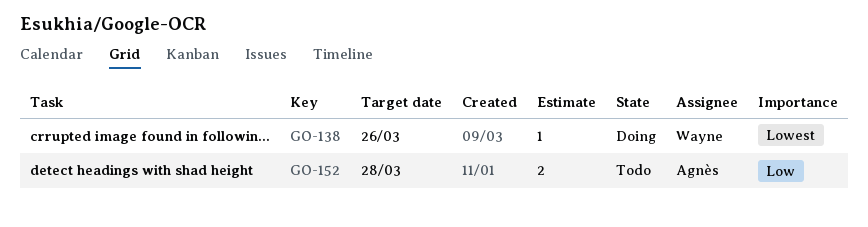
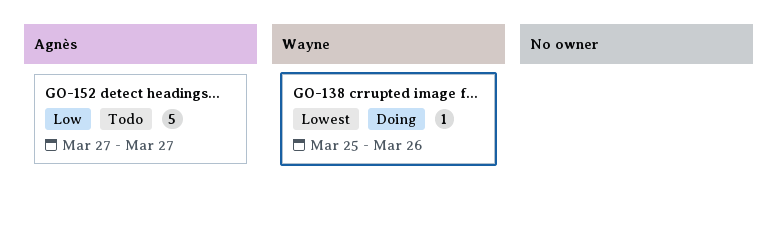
GO-152, estimate: 2 -> 5
GO-152, due: Mar 28 -> Mar 27

